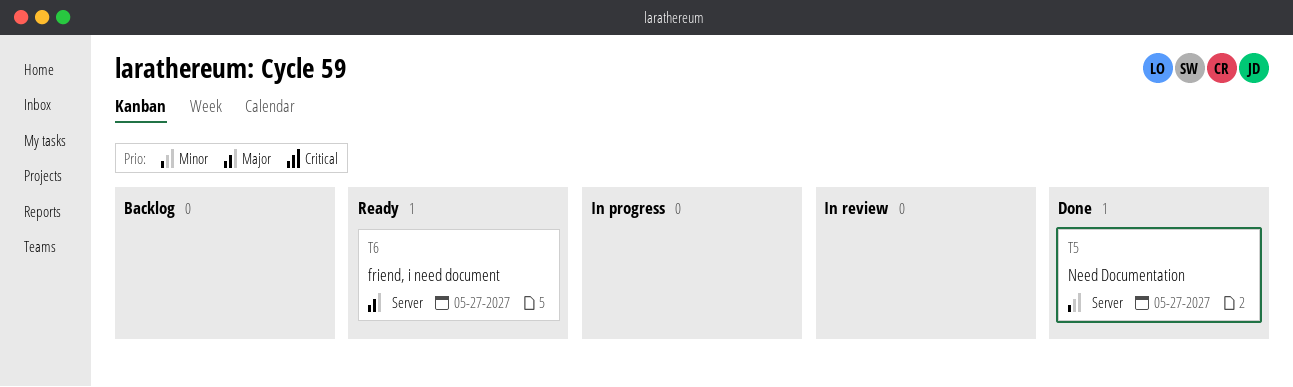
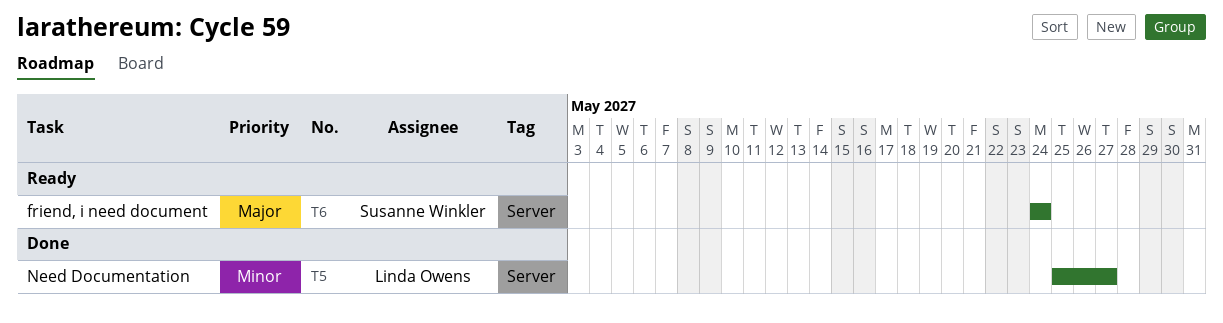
T6, due: May 27 -> May 24

